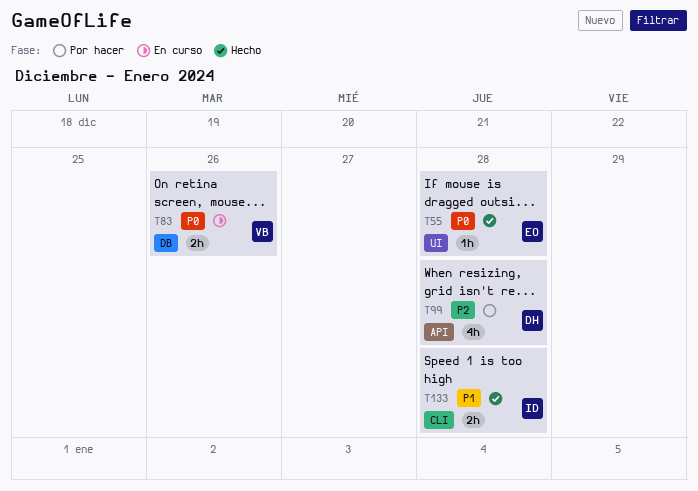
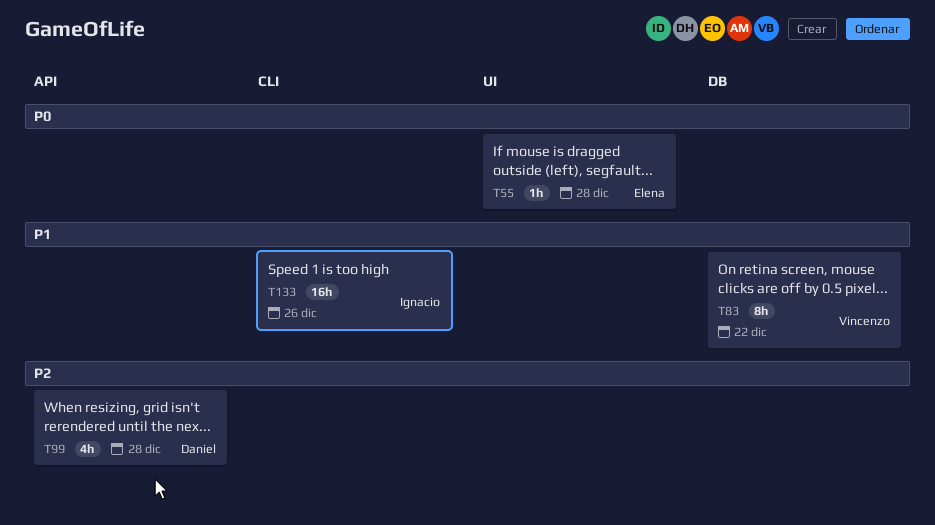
T83, priority: P0 -> P1
T83, estimate: 2h -> 8h
T83, due: Dec 26 -> Dec 22
T133, estimate: 2h -> 16h
T133, due: Dec 28 -> Dec 26

